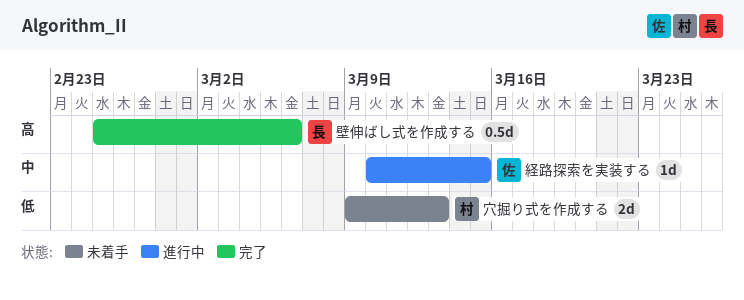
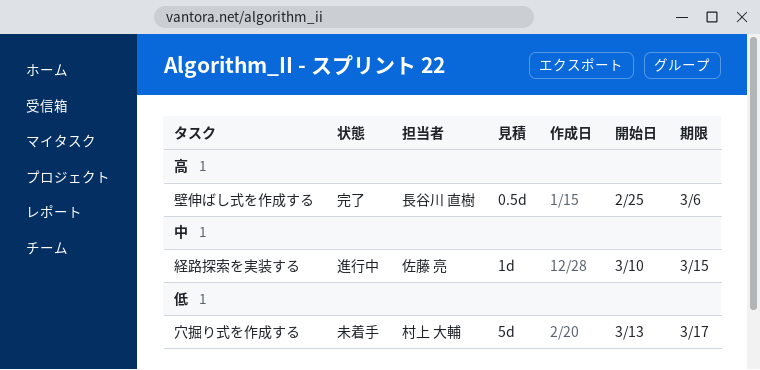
穴掘り式を作成する, estimate: 2d -> 5d
穴掘り式を作成する, start: Mar 9 -> Mar 13
穴掘り式を作成する, due: Mar 13 -> Mar 17

